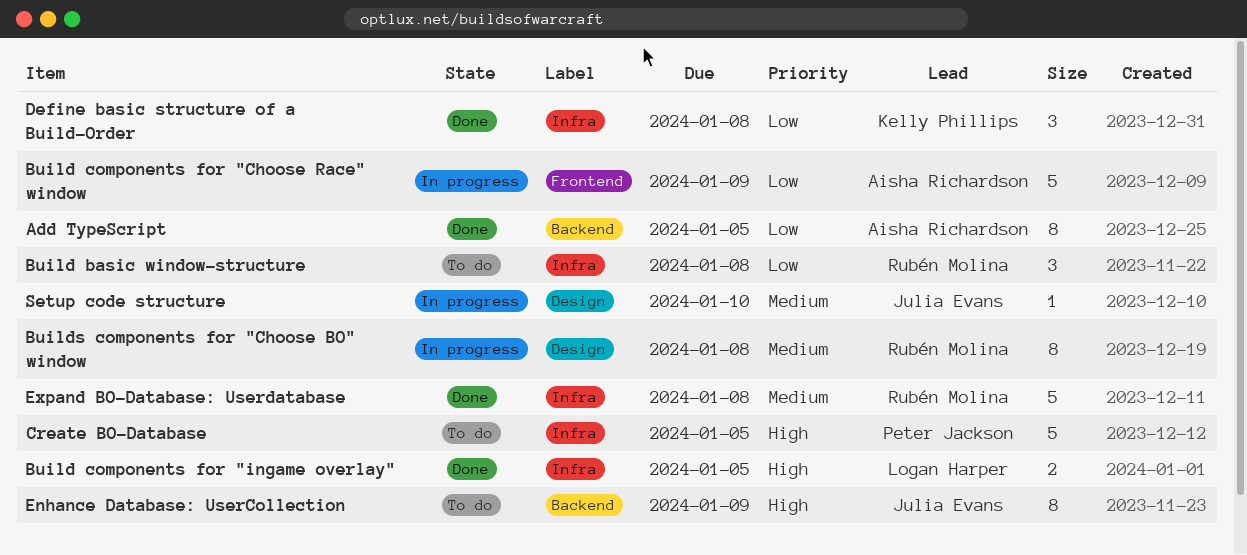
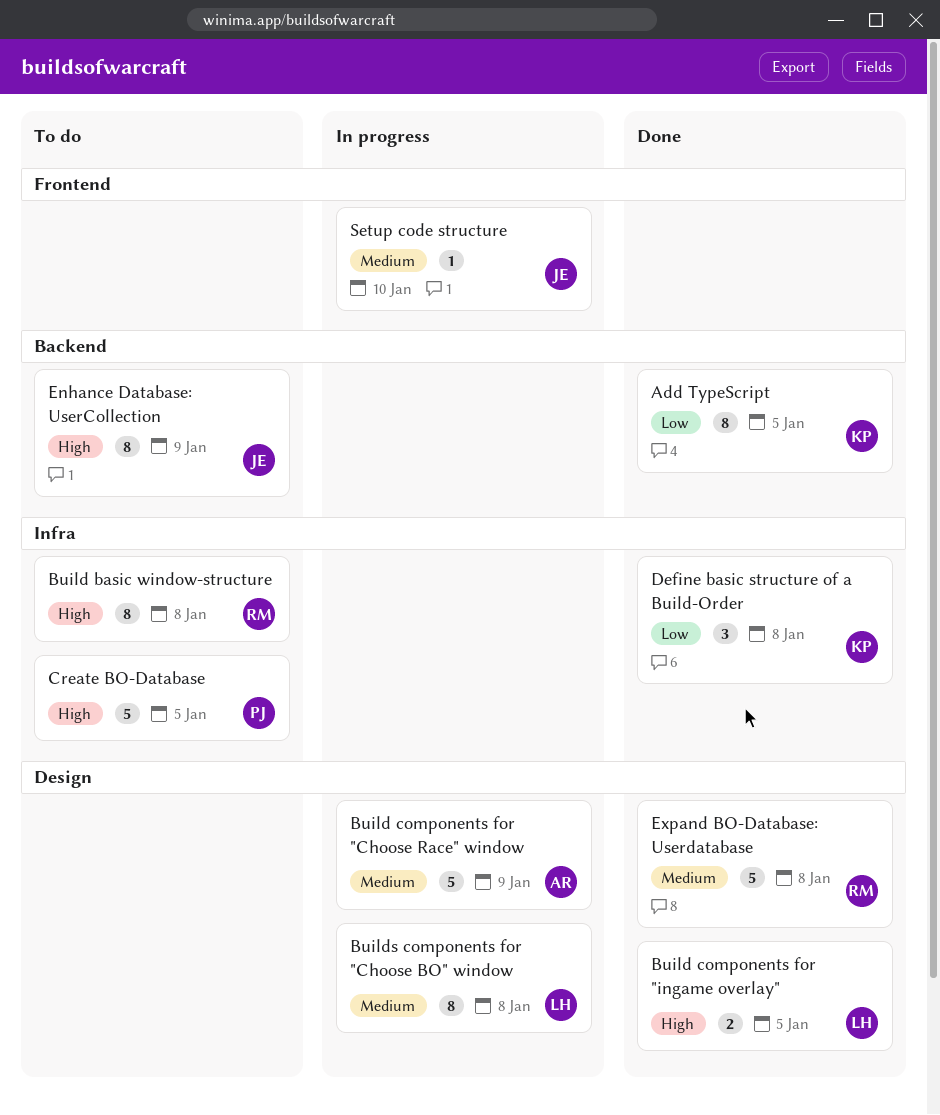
Add TypeScript, owner: Aisha Richardson -> Kelly Phillips
Build basic window-structure, priority: Low -> High
Build basic window-structure, estimate: 3 -> 8
Build components for "Choose Race" window, priority: Low -> Medium
Build components for "Choose Race" window, label: Frontend -> Design
Build components for "ingame overlay", label: Infra -> Design
Builds components for "Choose BO" window, owner: Rubén Molina -> Logan Harper
Expand BO-Database: Userdatabase, label: Infra -> Design
Setup code structure, label: Design -> Frontend

